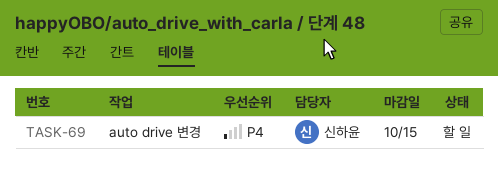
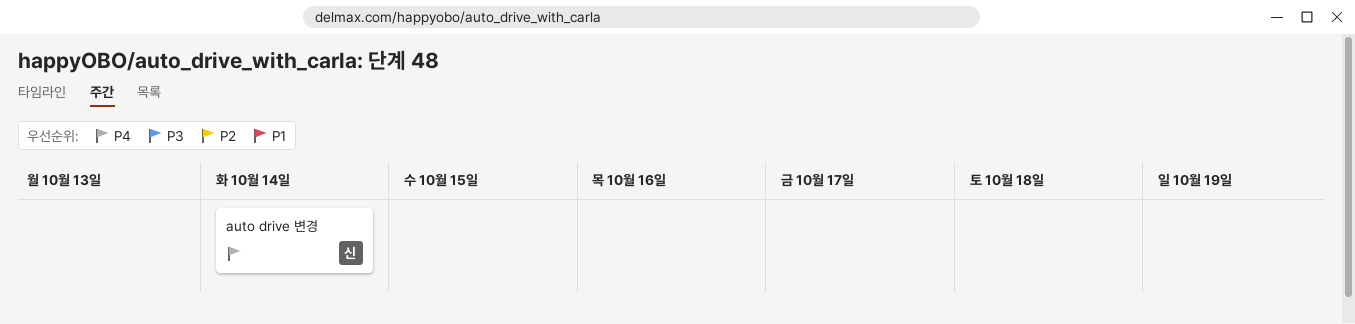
auto drive 변경, due: Oct 15 -> Oct 14

